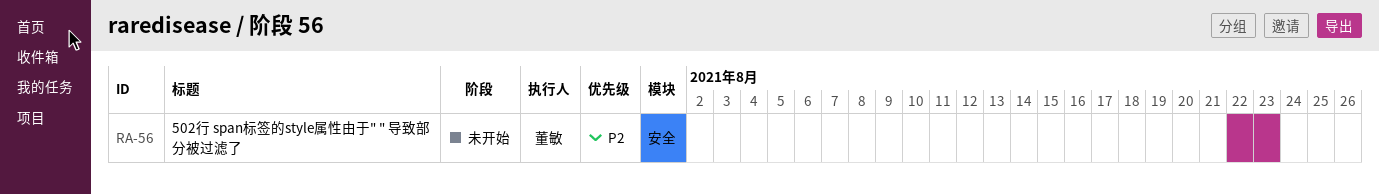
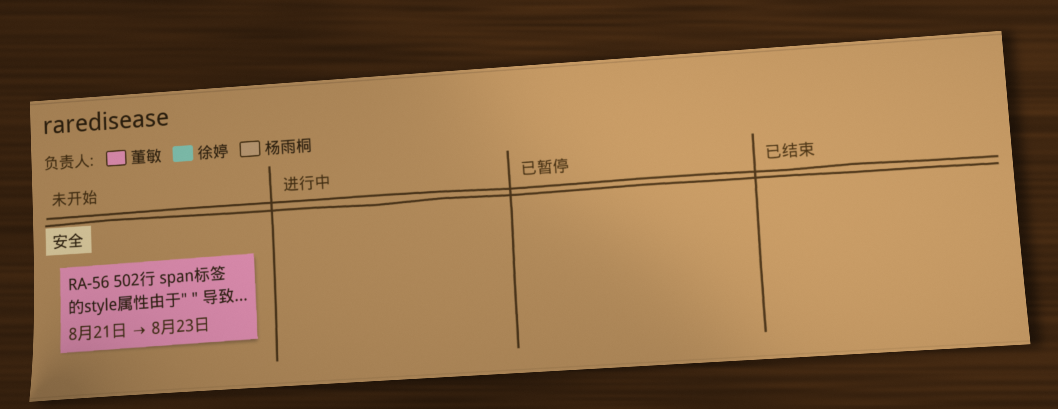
RA-56, start: Aug 22 -> Aug 21

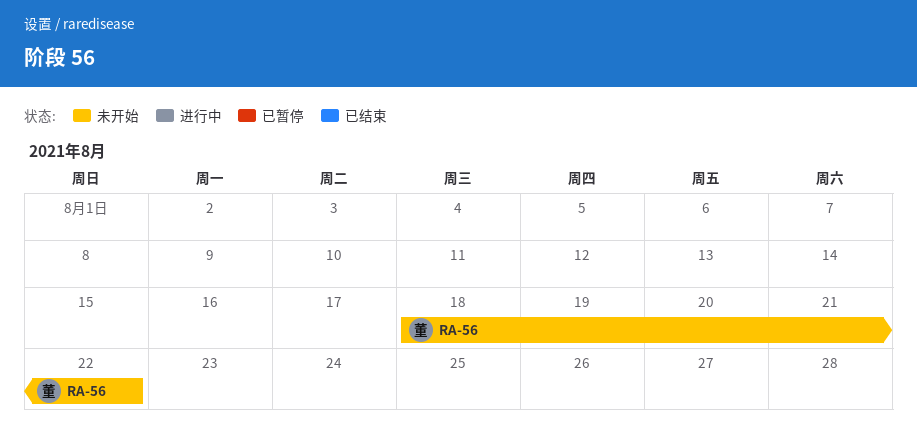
RA-56, start: Aug 21 -> Aug 18
RA-56, due: Aug 23 -> Aug 22

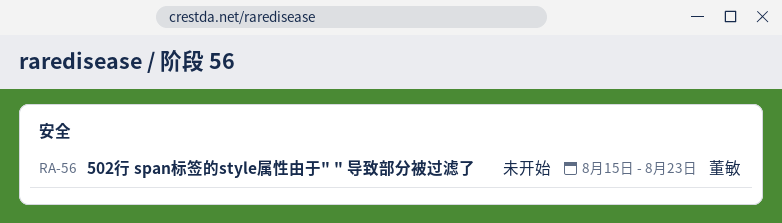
RA-56, start: Aug 18 -> Aug 15
RA-56, due: Aug 22 -> Aug 23

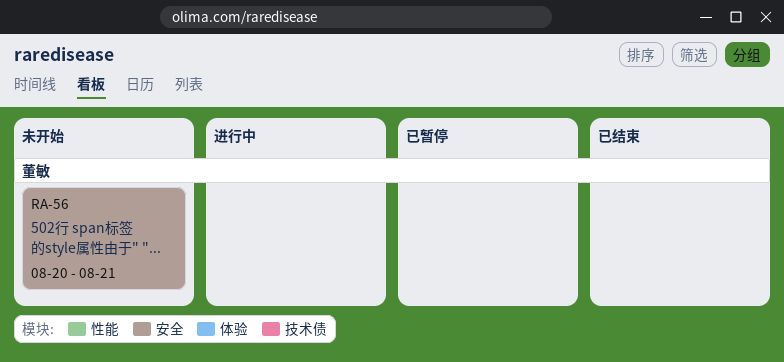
RA-56, start: Aug 15 -> Aug 20
RA-56, due: Aug 23 -> Aug 21

